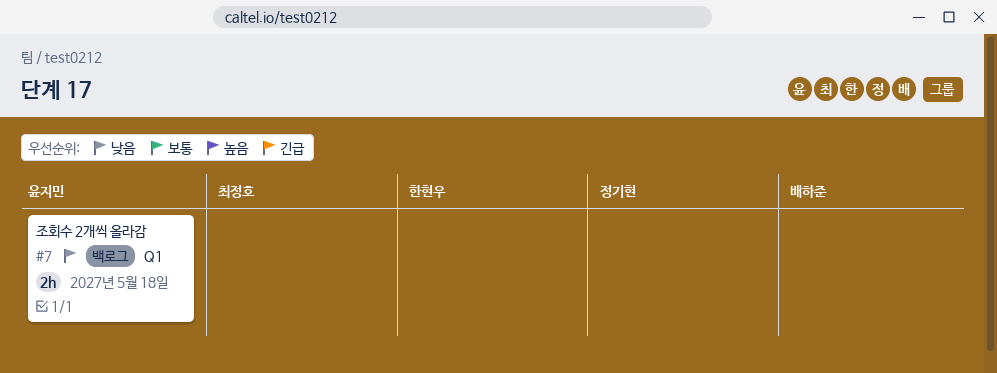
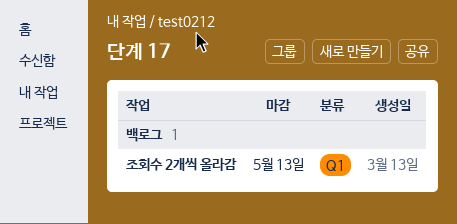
조회수 2개씩 올라감, due: May 18 -> May 13

